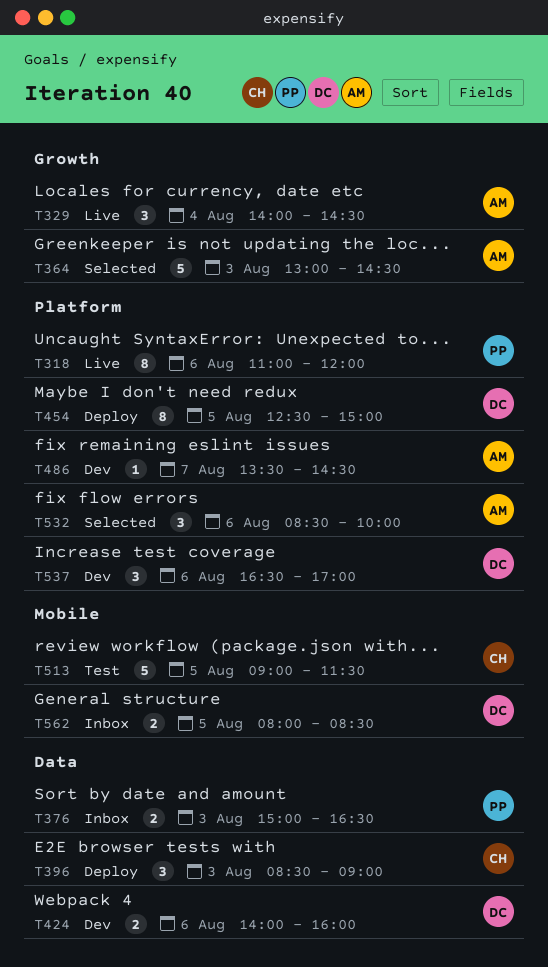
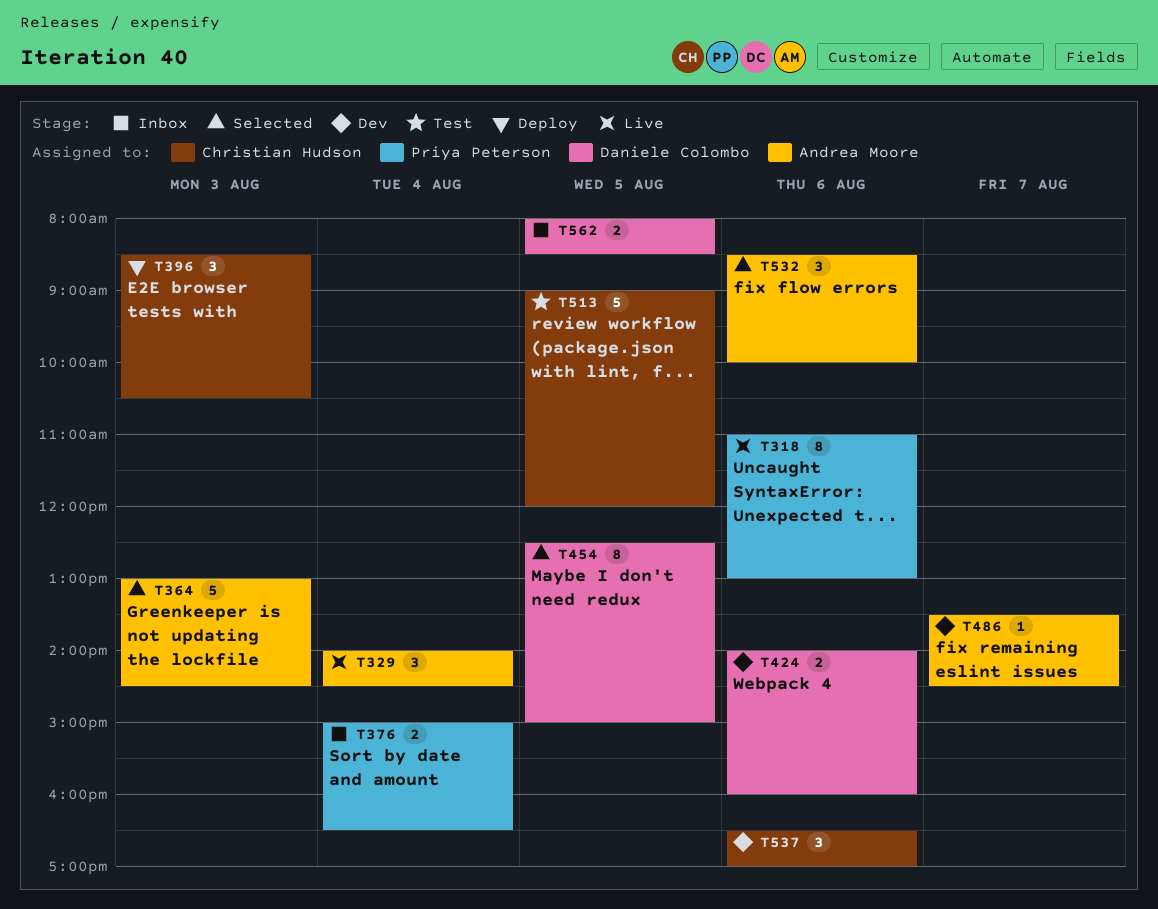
T318, ends: 12:00 -> 13:00
T376, day: Aug 3 -> Aug 4
T396, ends: 09:00 -> 10:30
T454, status: Deploy -> Selected
T513, ends: 11:30 -> 12:00
T537, owner: Daniele Colombo -> Christian Hudson

